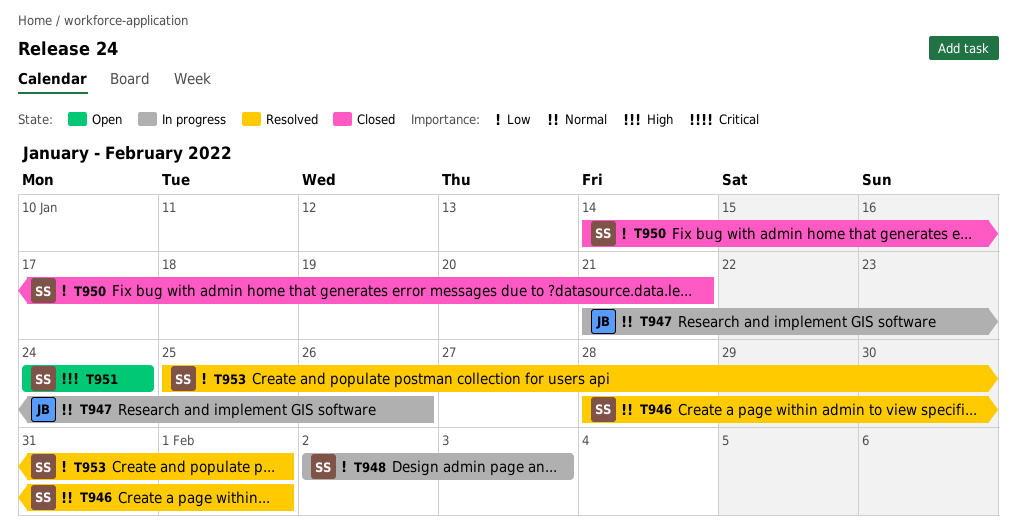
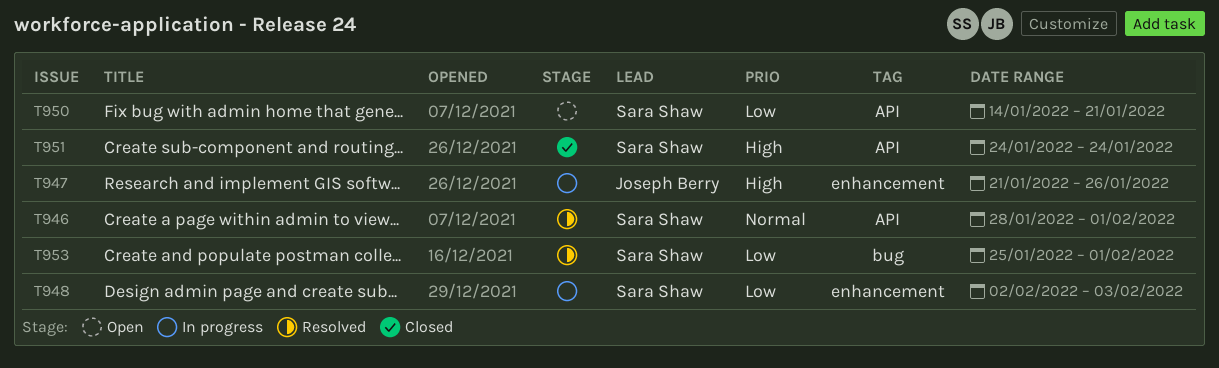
T947, priority: Normal -> High
T950, status: Closed -> Open
T951, status: Open -> Closed

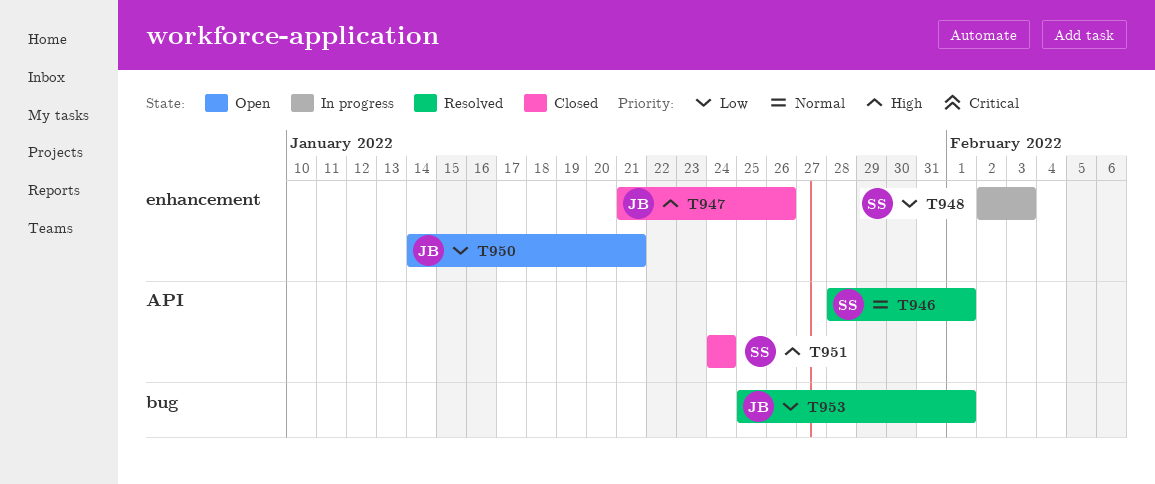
T947, status: In progress -> Closed
T950, owner: Sara Shaw -> Joseph Berry
T950, label: API -> enhancement
T953, owner: Sara Shaw -> Joseph Berry

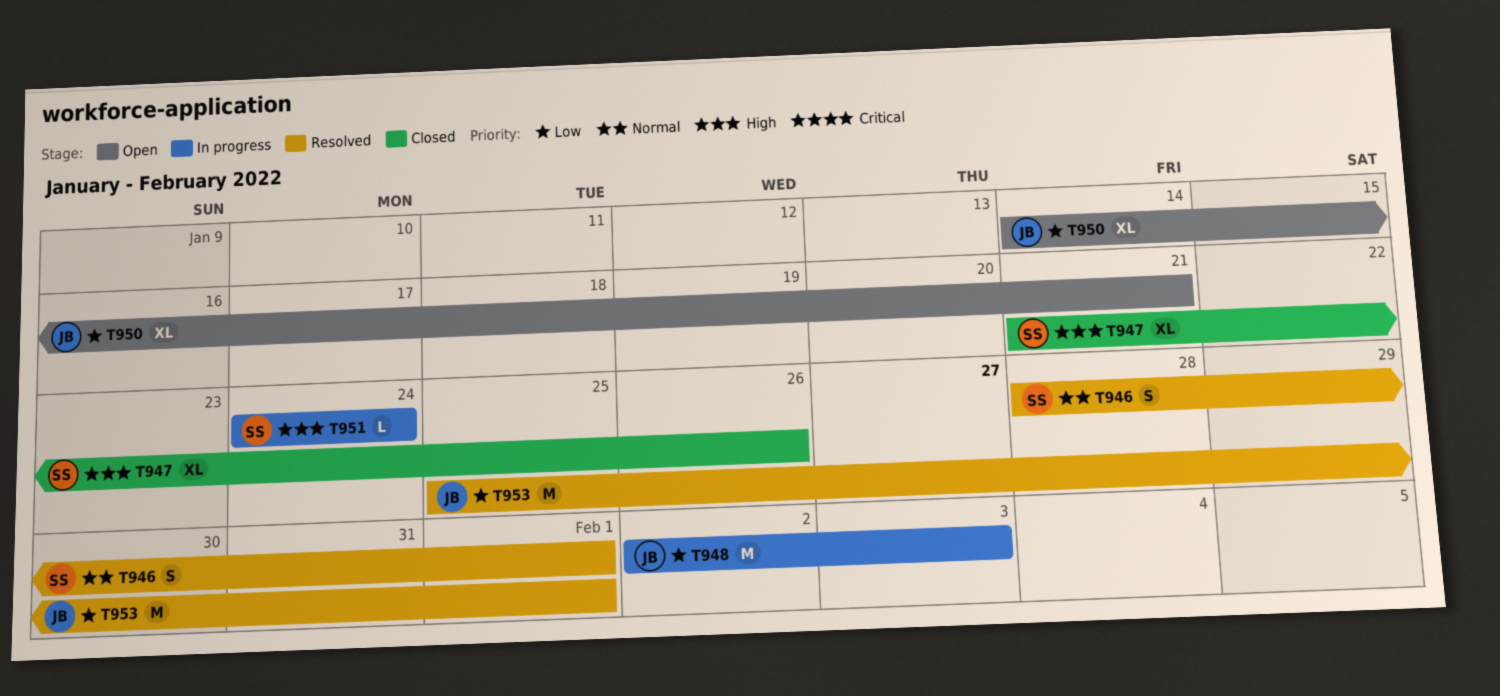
T947, owner: JB -> SS
T948, owner: SS -> JB
T951, status: Closed -> In progress

